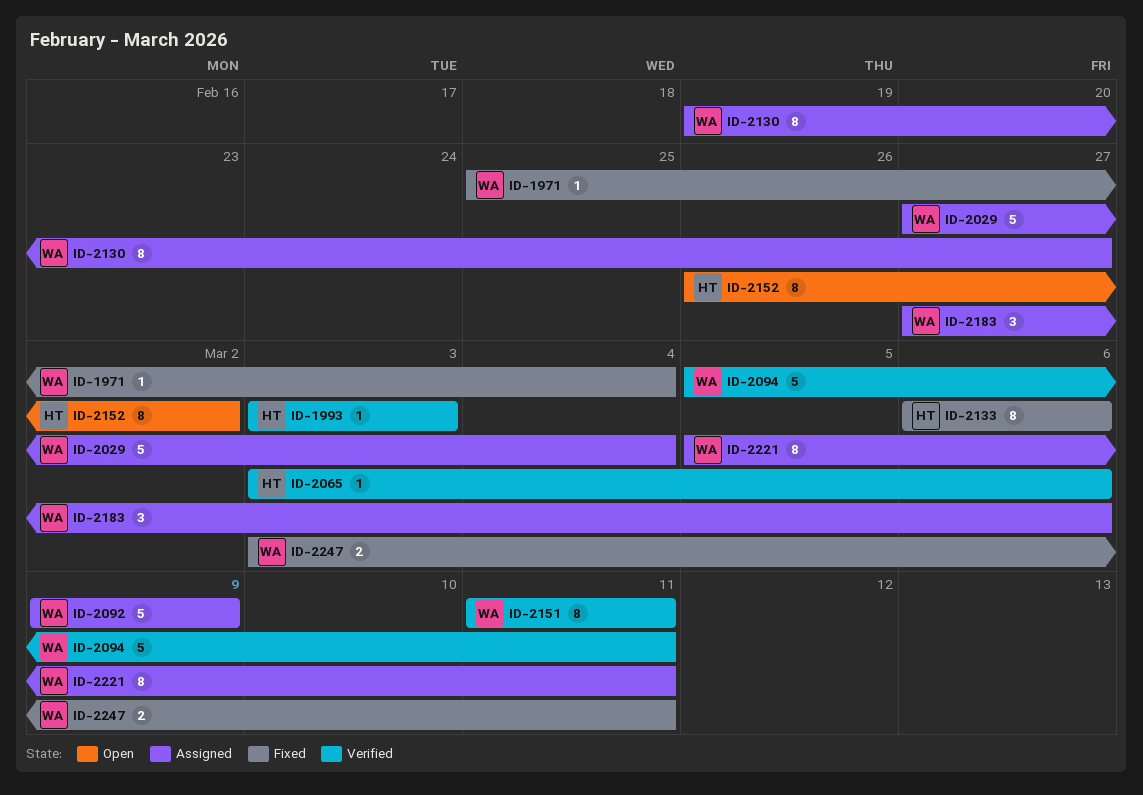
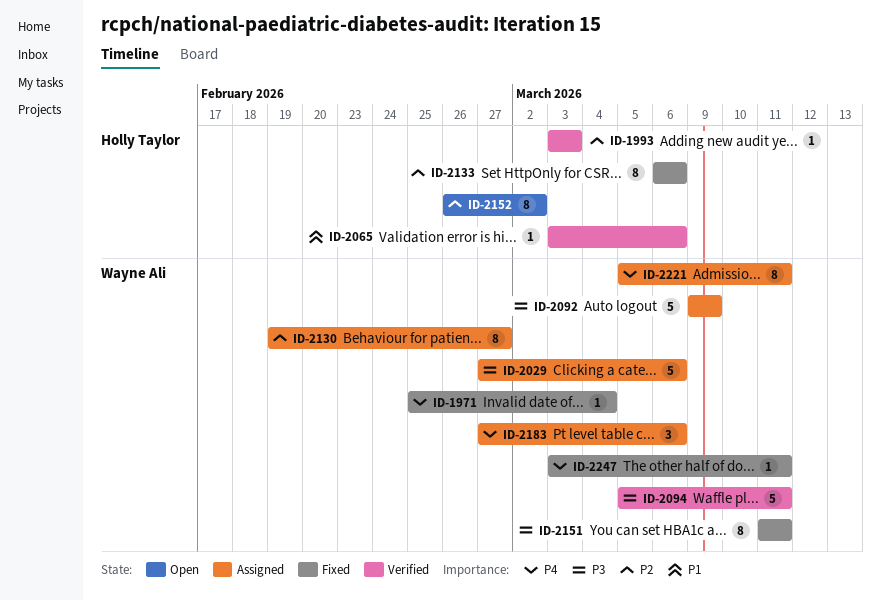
ID-2029, due: Mar 4 -> Mar 6
ID-2151, status: Verified -> Fixed
ID-2247, estimate: 2 -> 1

